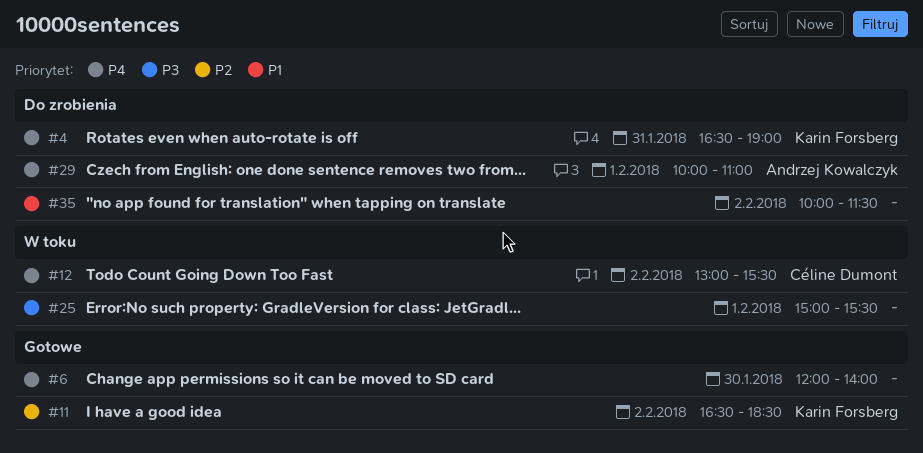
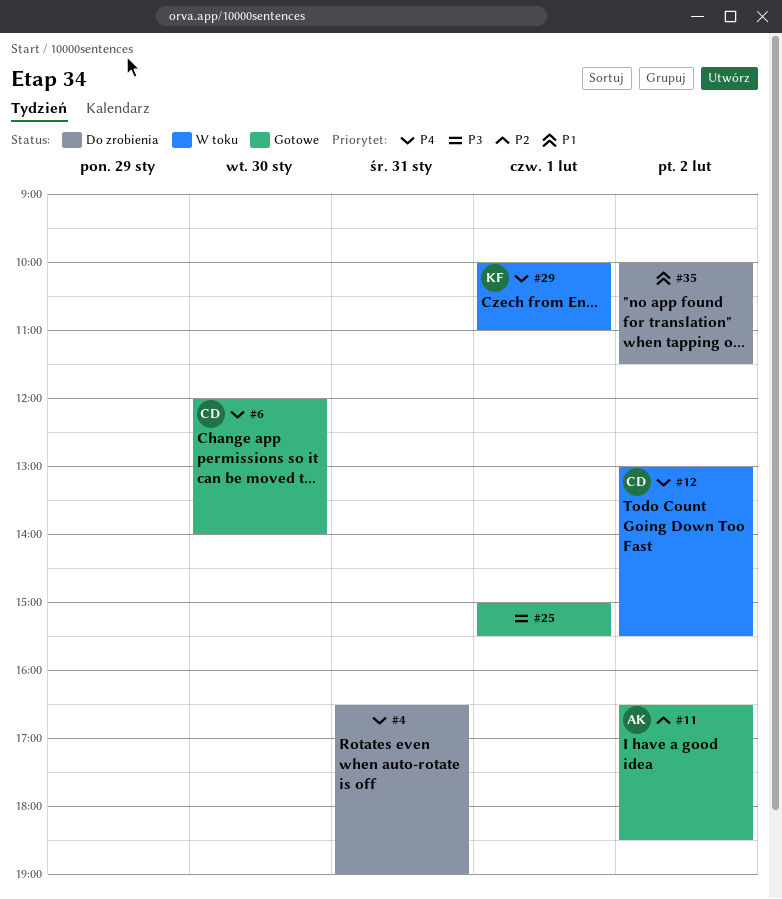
#4, owner: Karin Forsberg -> none
#6, owner: none -> Céline Dumont
#11, owner: Karin Forsberg -> Andrzej Kowalczyk
#25, status: W toku -> Gotowe
#29, status: Do zrobienia -> W toku
#29, owner: Andrzej Kowalczyk -> Karin Forsberg

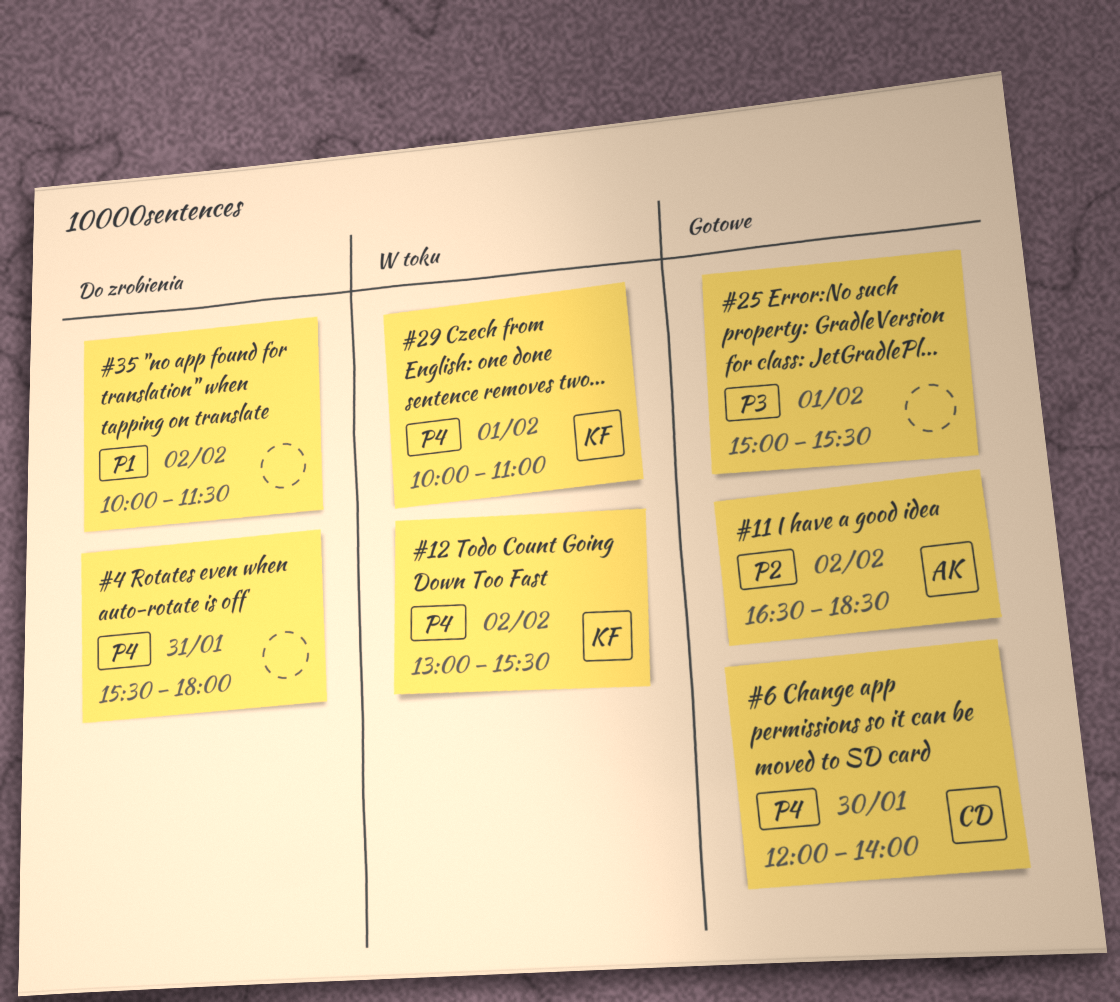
#4, begins: 16:30 -> 15:30
#4, ends: 19:00 -> 18:00
#12, owner: CD -> KF

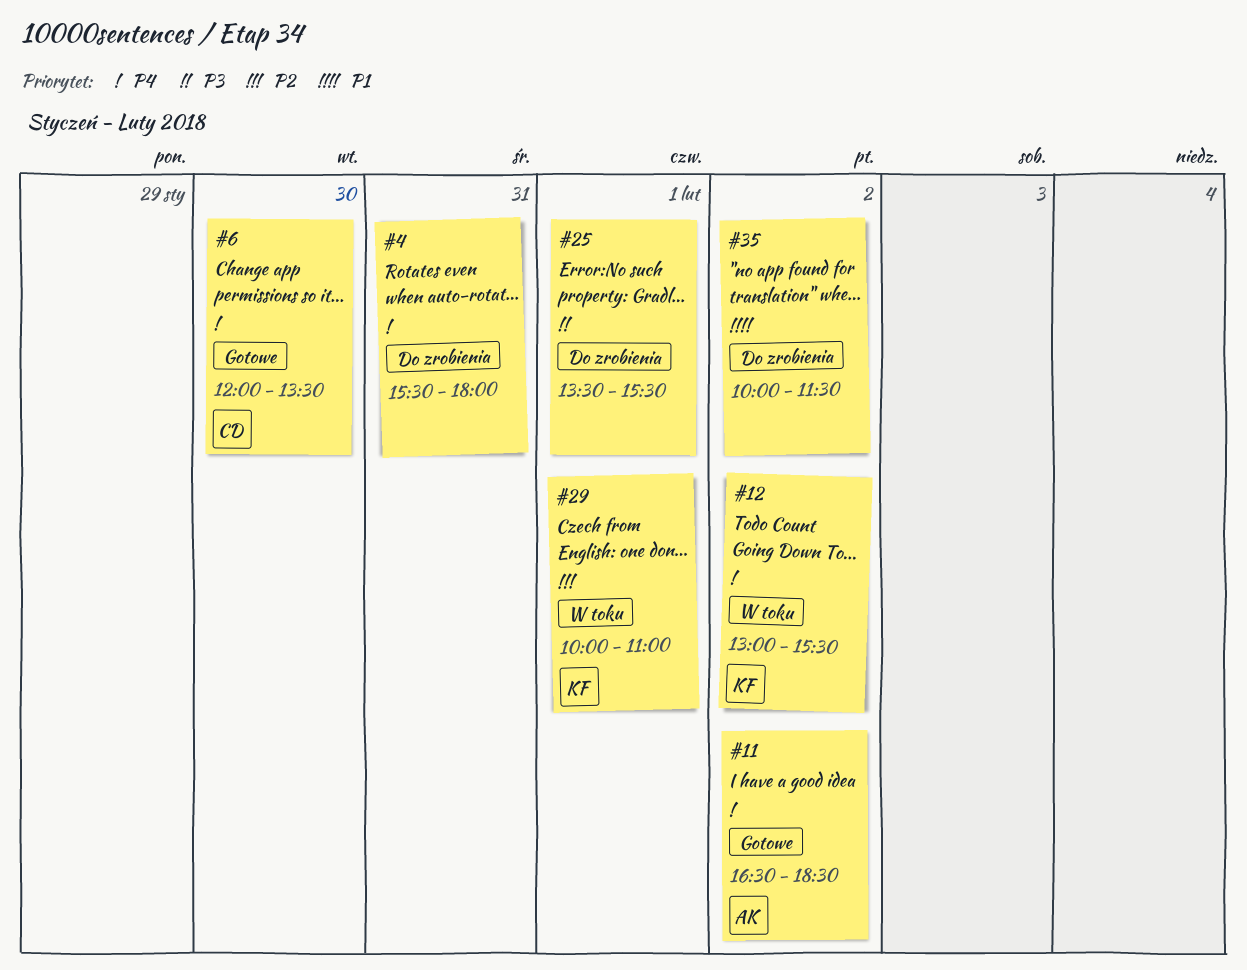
#6, ends: 14:00 -> 13:30
#11, priority: P2 -> P4
#25, status: Gotowe -> Do zrobienia
#25, begins: 15:00 -> 13:30
#29, priority: P4 -> P2

